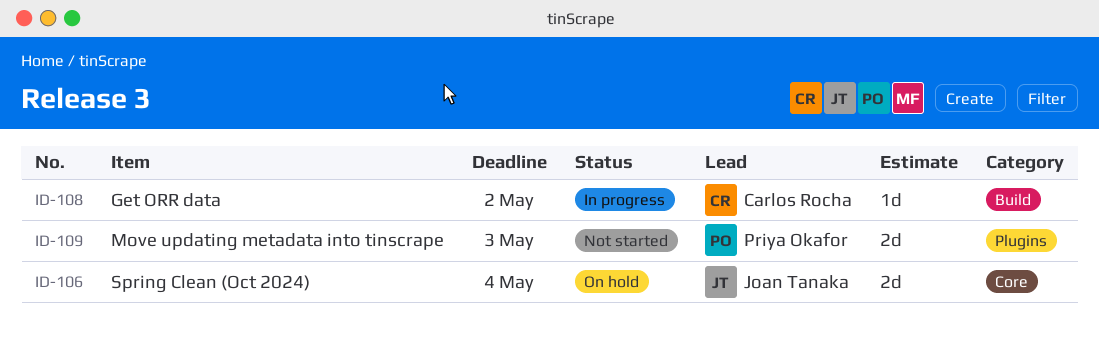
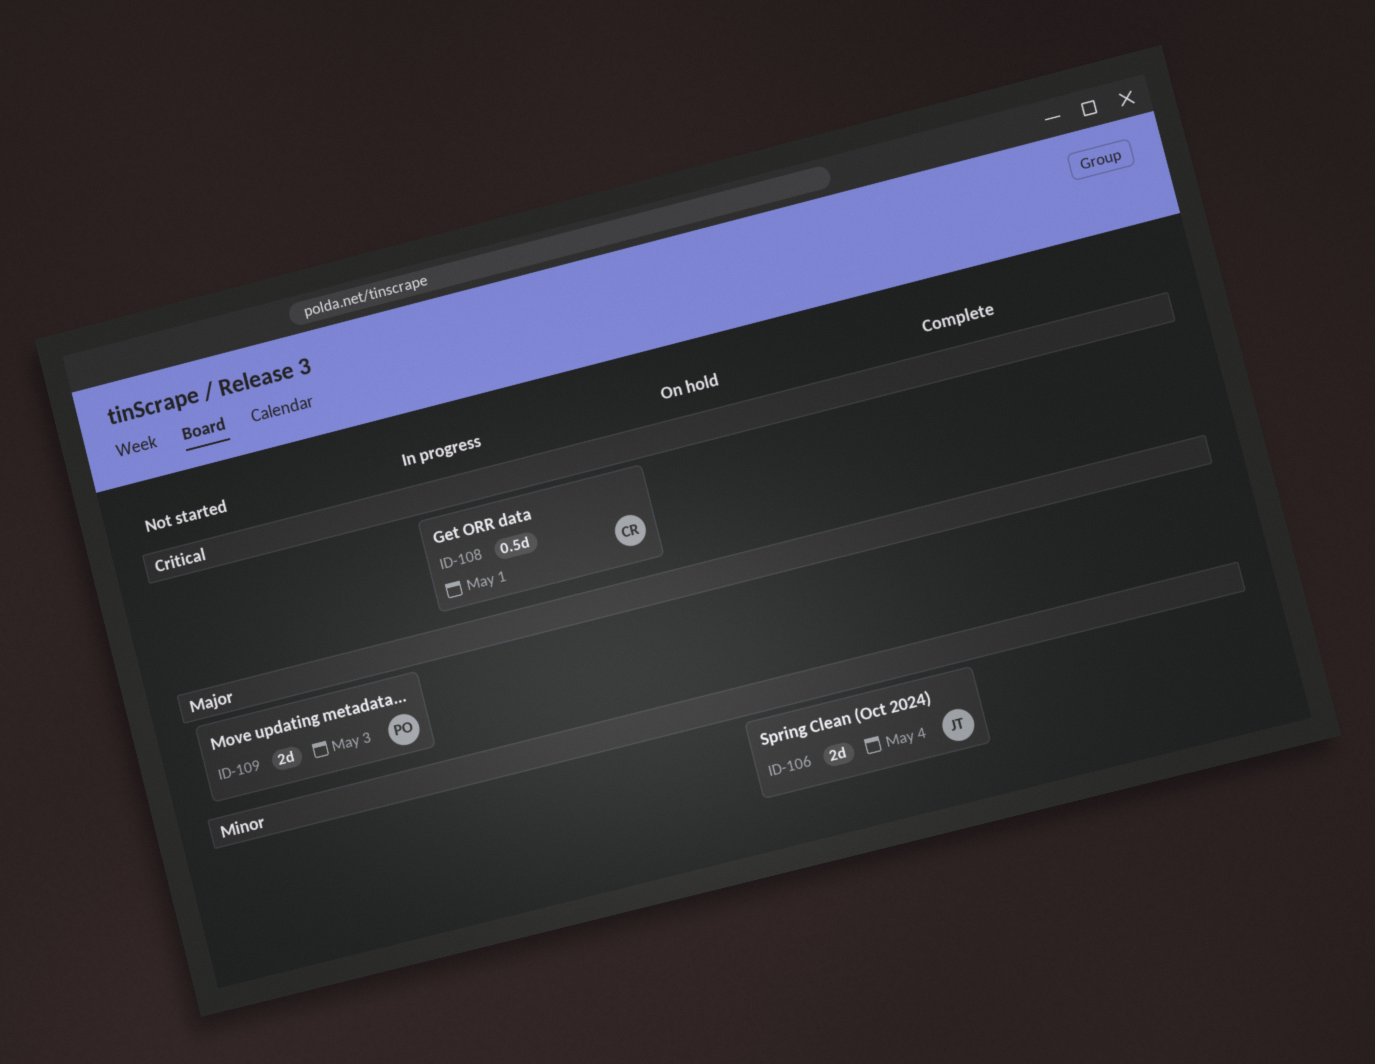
ID-108, estimate: 1d -> 0.5d
ID-108, due: May 2 -> May 1

